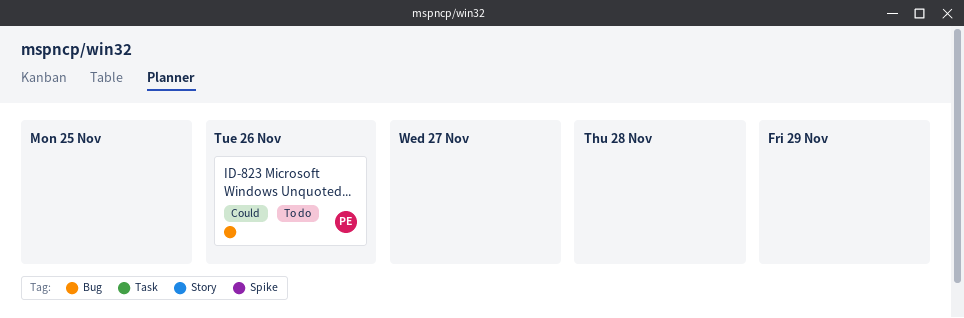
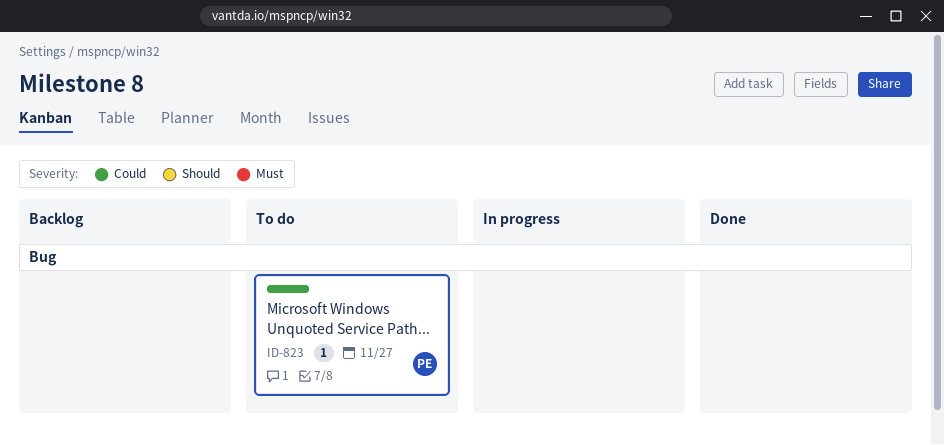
ID-823, due: Nov 26 -> Nov 27

